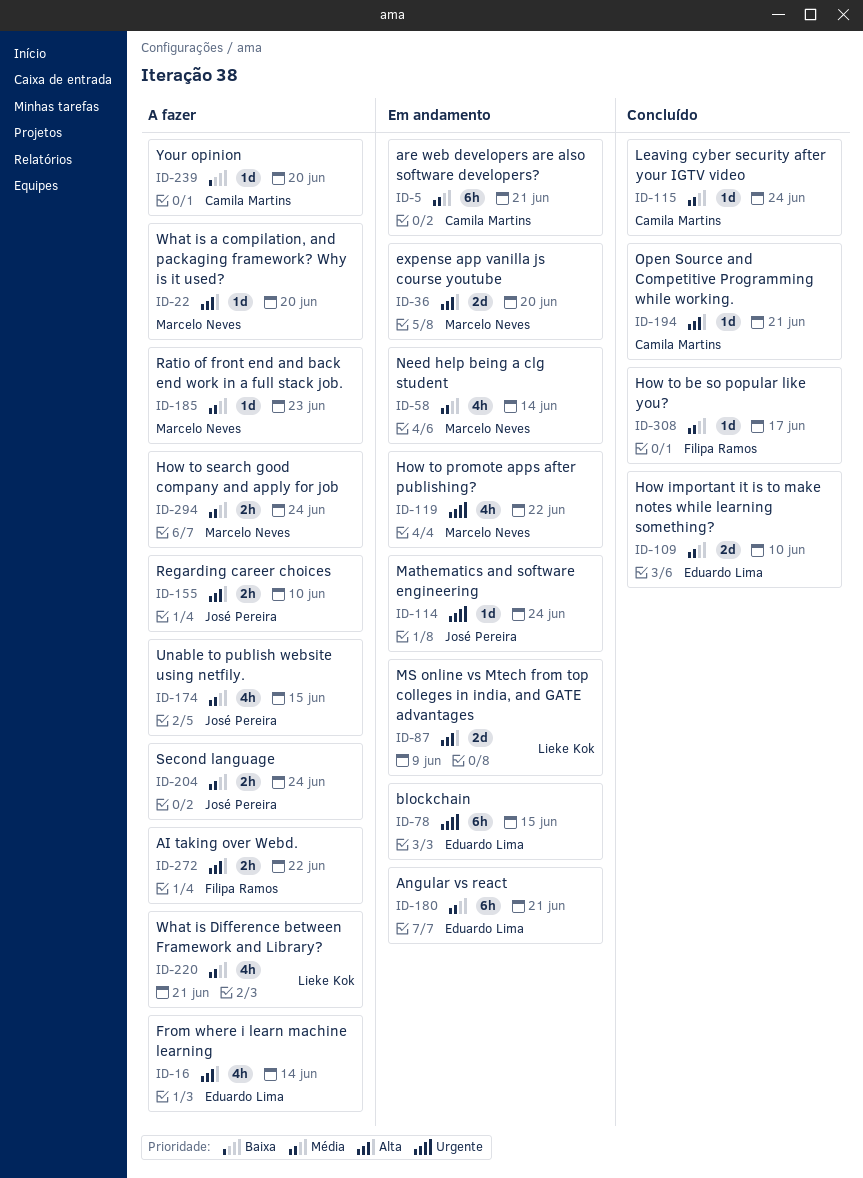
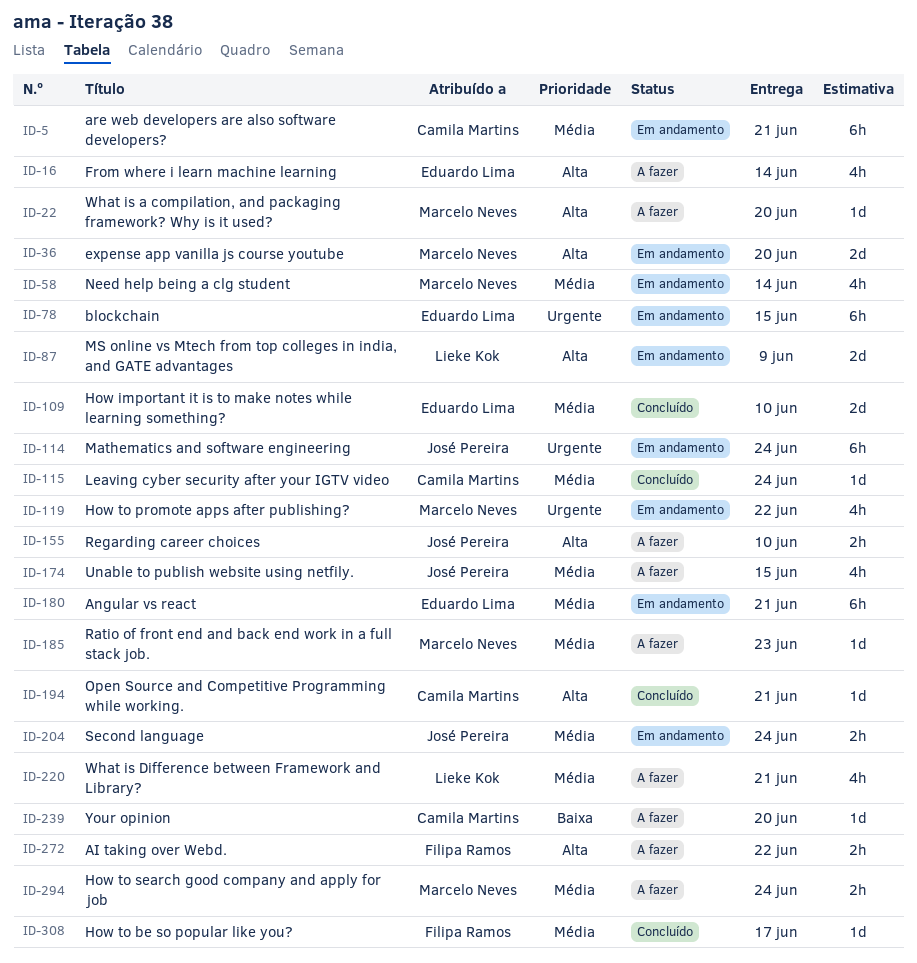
ID-114, estimate: 1d -> 6h
ID-204, status: A fazer -> Em andamento

